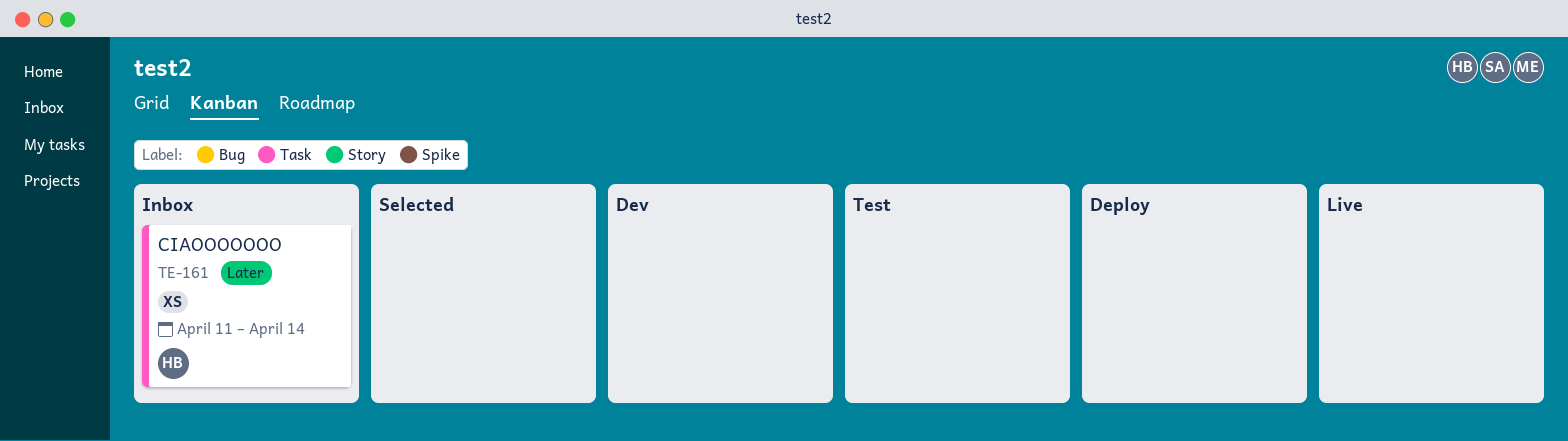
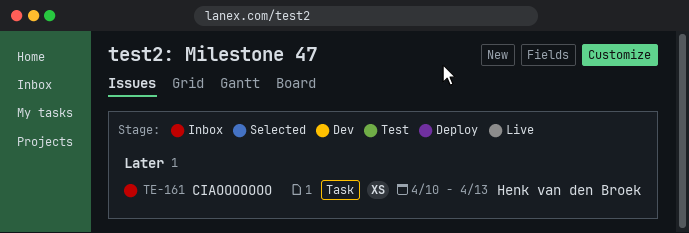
TE-161, start: Apr 11 -> Apr 10
TE-161, due: Apr 14 -> Apr 13

